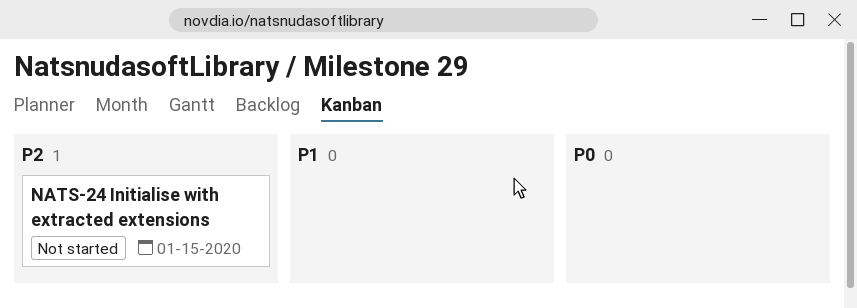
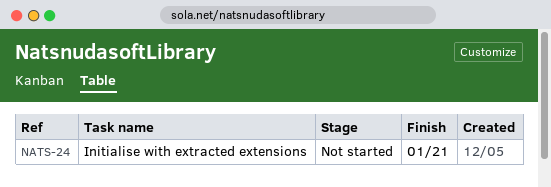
NATS-24, due: Jan 15 -> Jan 21

